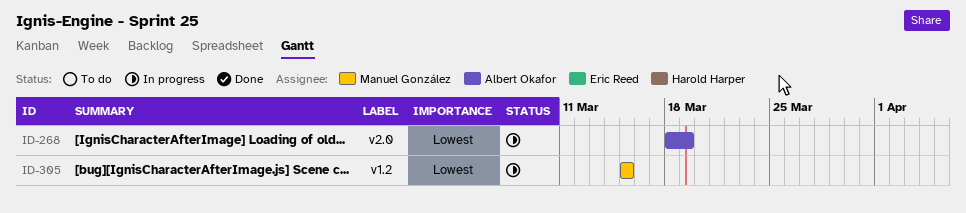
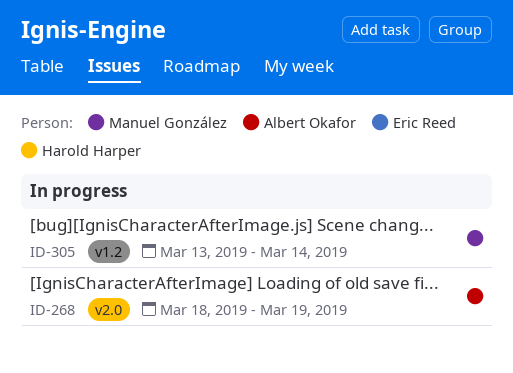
ID-305, start: Mar 15 -> Mar 13
ID-305, due: Mar 15 -> Mar 14

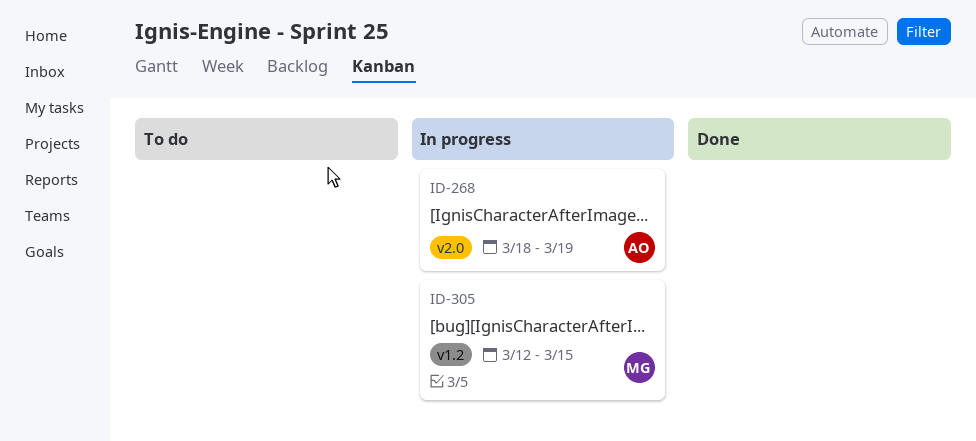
ID-305, start: Mar 13 -> Mar 12
ID-305, due: Mar 14 -> Mar 15

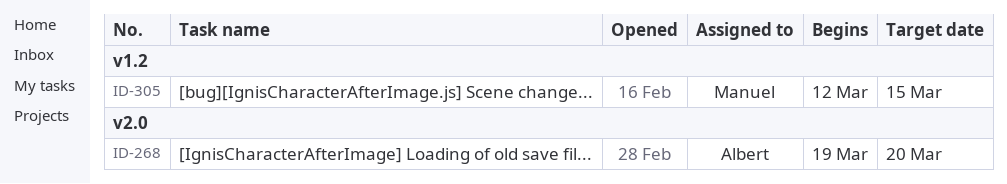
ID-268, start: Mar 18 -> Mar 19
ID-268, due: Mar 19 -> Mar 20

